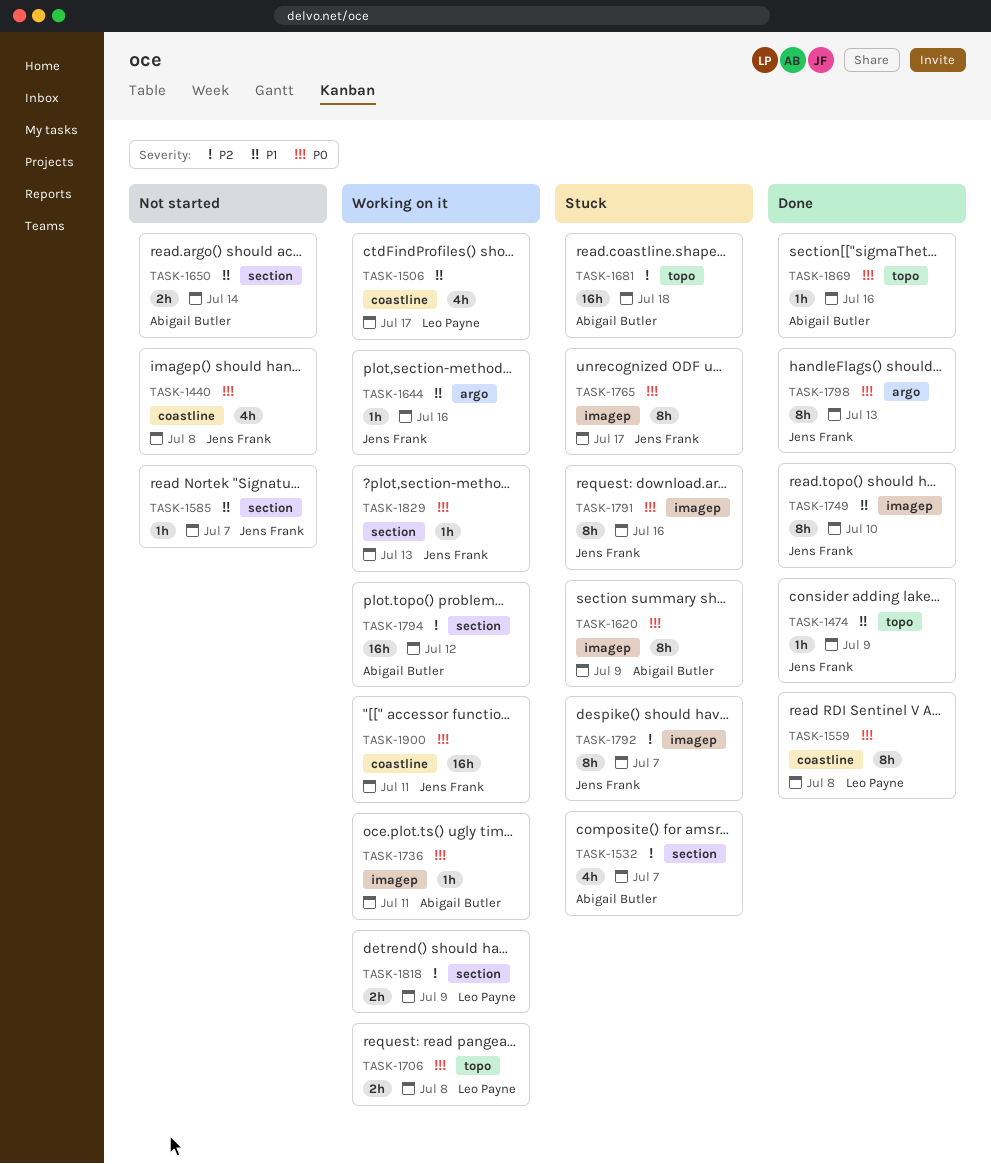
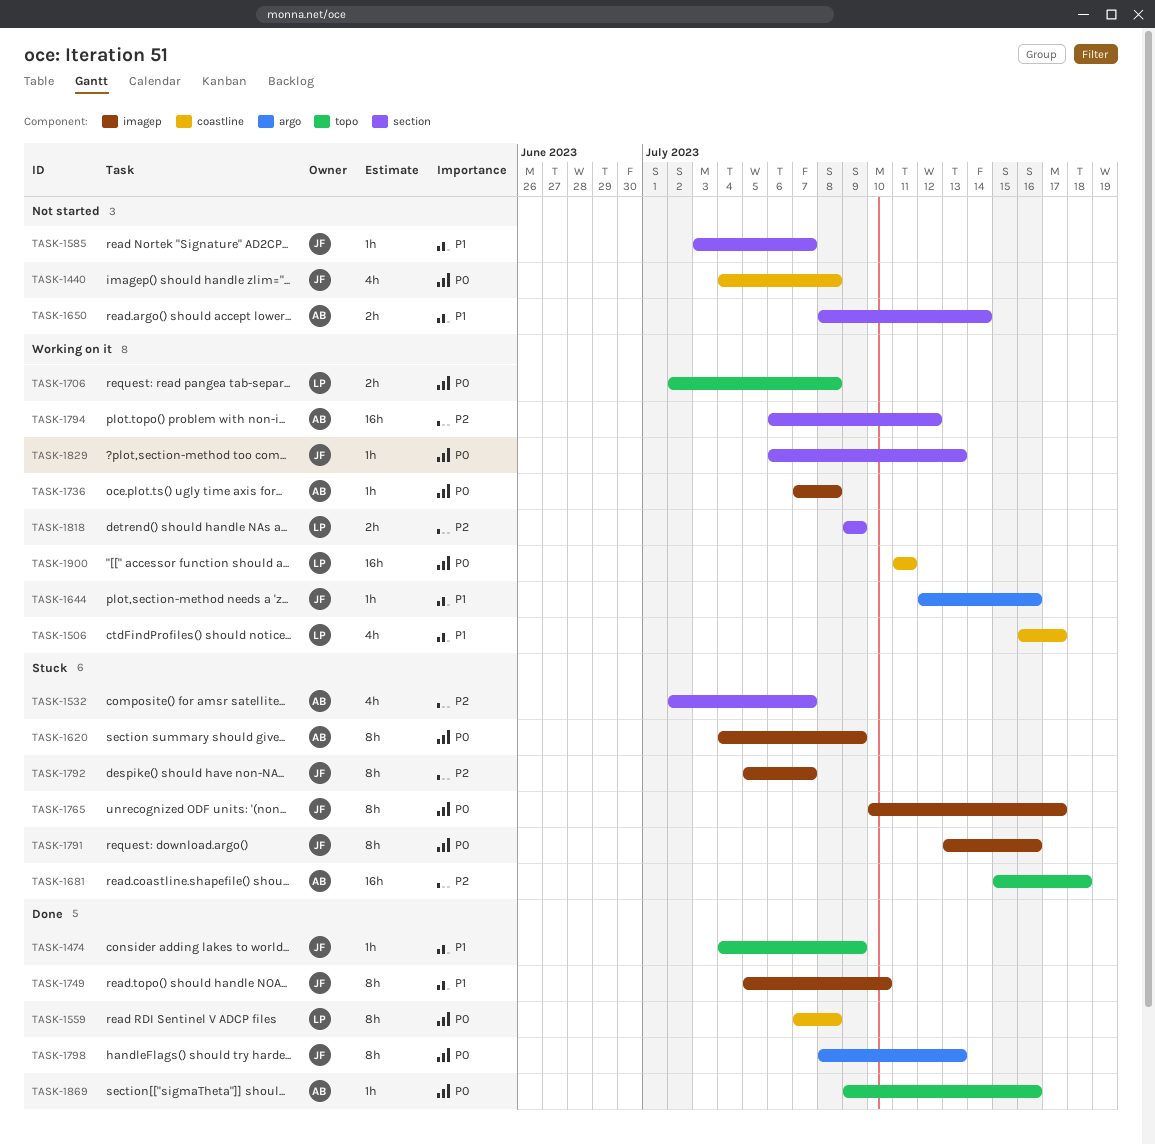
TASK-1736, due: Jul 11 -> Jul 8
TASK-1900, owner: Jens Frank -> Leo Payne

